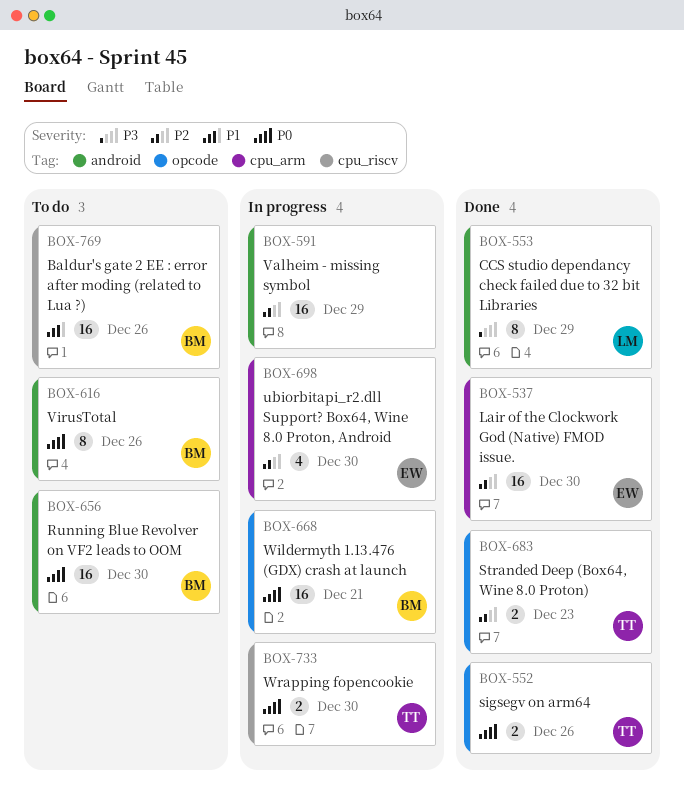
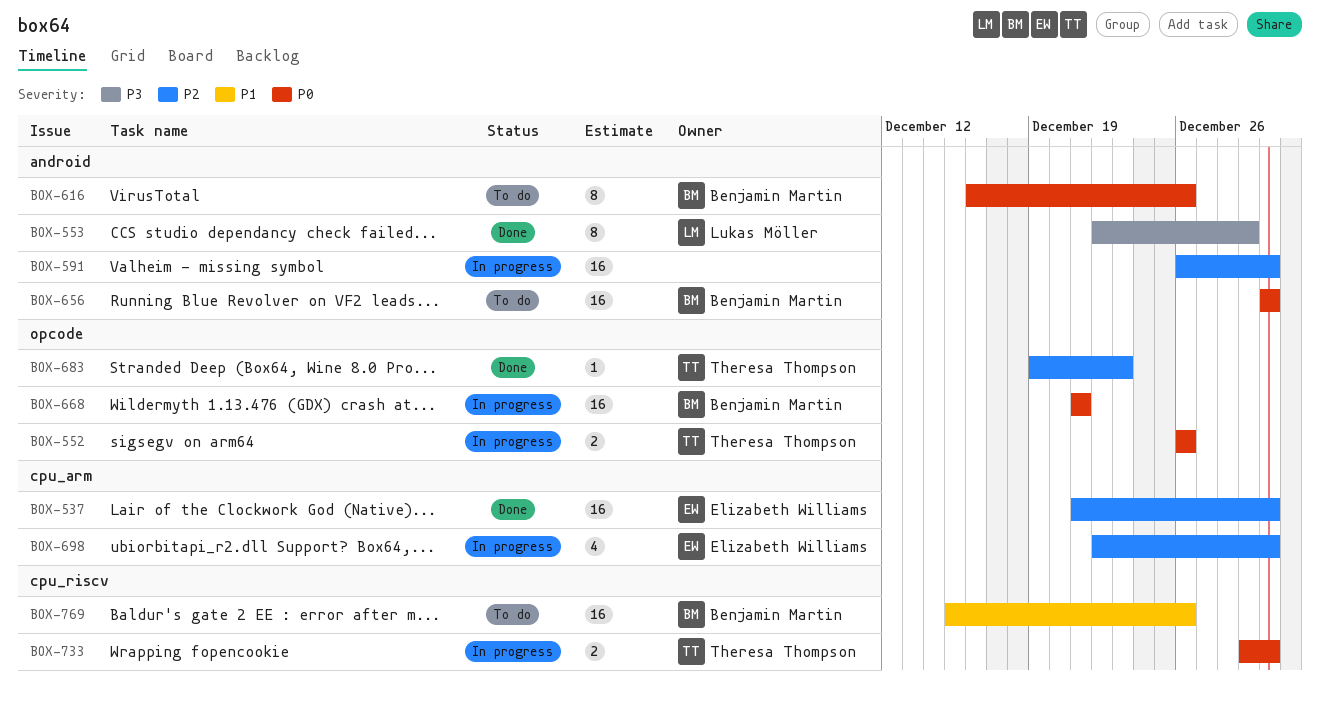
BOX-552, status: Done -> In progress
BOX-591, due: Dec 29 -> Dec 30
BOX-683, estimate: 2 -> 1

